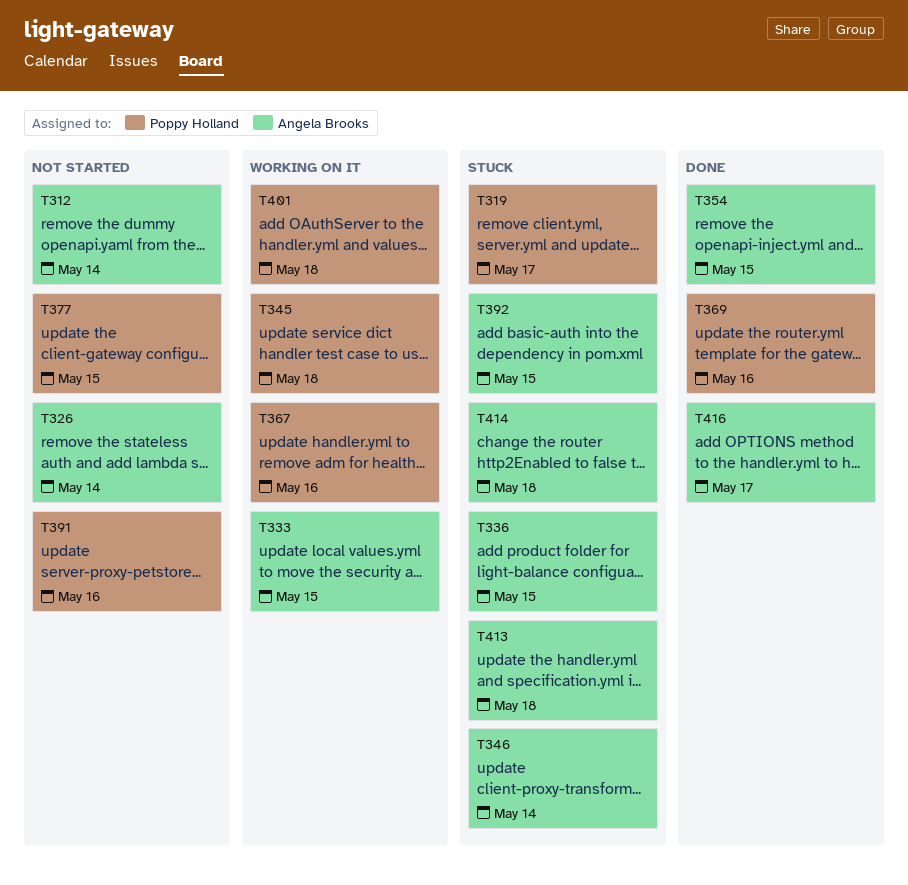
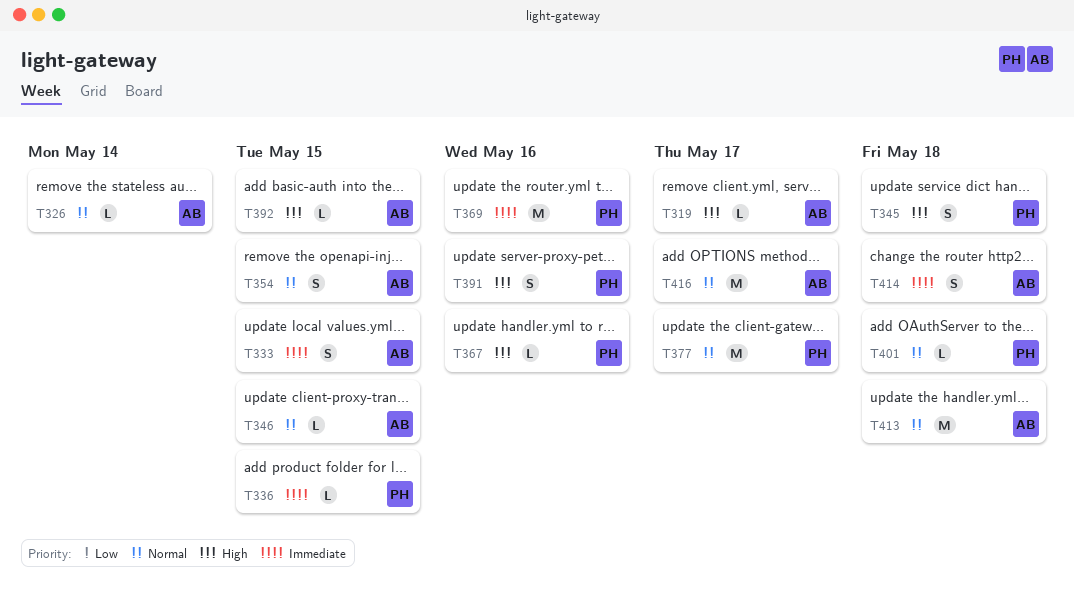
T312: present -> none
T319, owner: Poppy Holland -> Angela Brooks
T336, owner: Angela Brooks -> Poppy Holland
T346, due: May 14 -> May 15
T377, due: May 15 -> May 17

